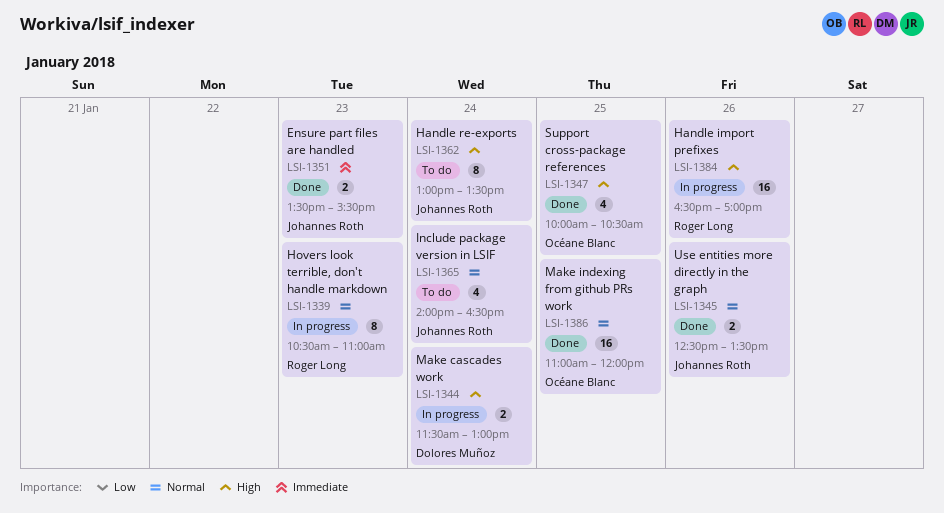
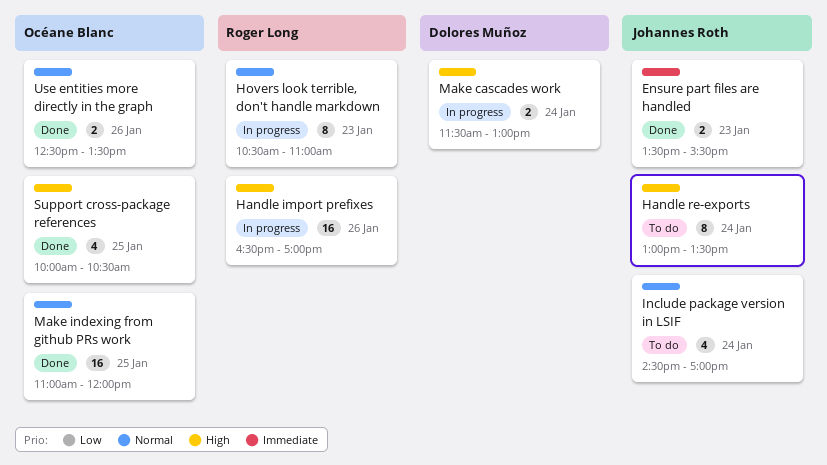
Include package version in LSIF, begins: 14:00 -> 14:30
Include package version in LSIF, ends: 16:30 -> 17:00
Use entities more directly in the graph, owner: Johannes Roth -> Océane Blanc

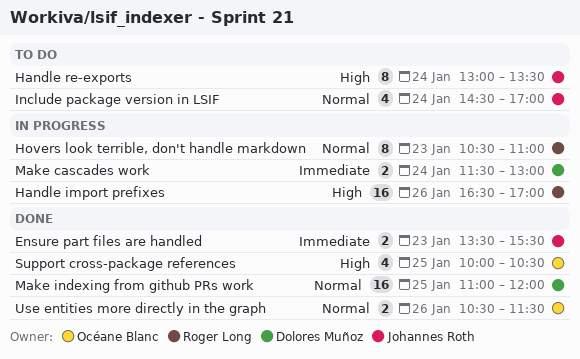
Make cascades work, priority: High -> Immediate
Make indexing from github PRs work, owner: Océane Blanc -> Dolores Muñoz
Use entities more directly in the graph, begins: 12:30 -> 10:30
Use entities more directly in the graph, ends: 13:30 -> 11:30

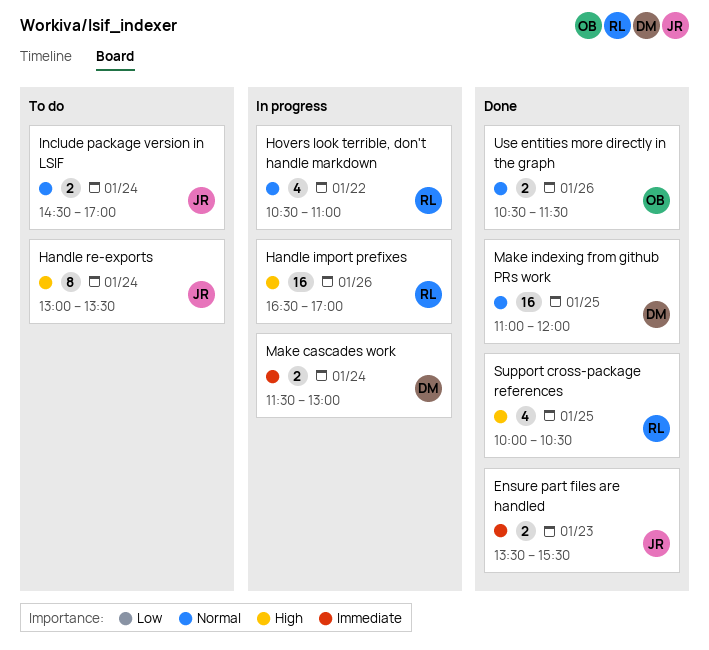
Hovers look terrible, don't handle markdown, estimate: 8 -> 4
Hovers look terrible, don't handle markdown, day: Jan 23 -> Jan 22
Include package version in LSIF, estimate: 4 -> 2
Support cross-package references, owner: Océane Blanc -> Roger Long

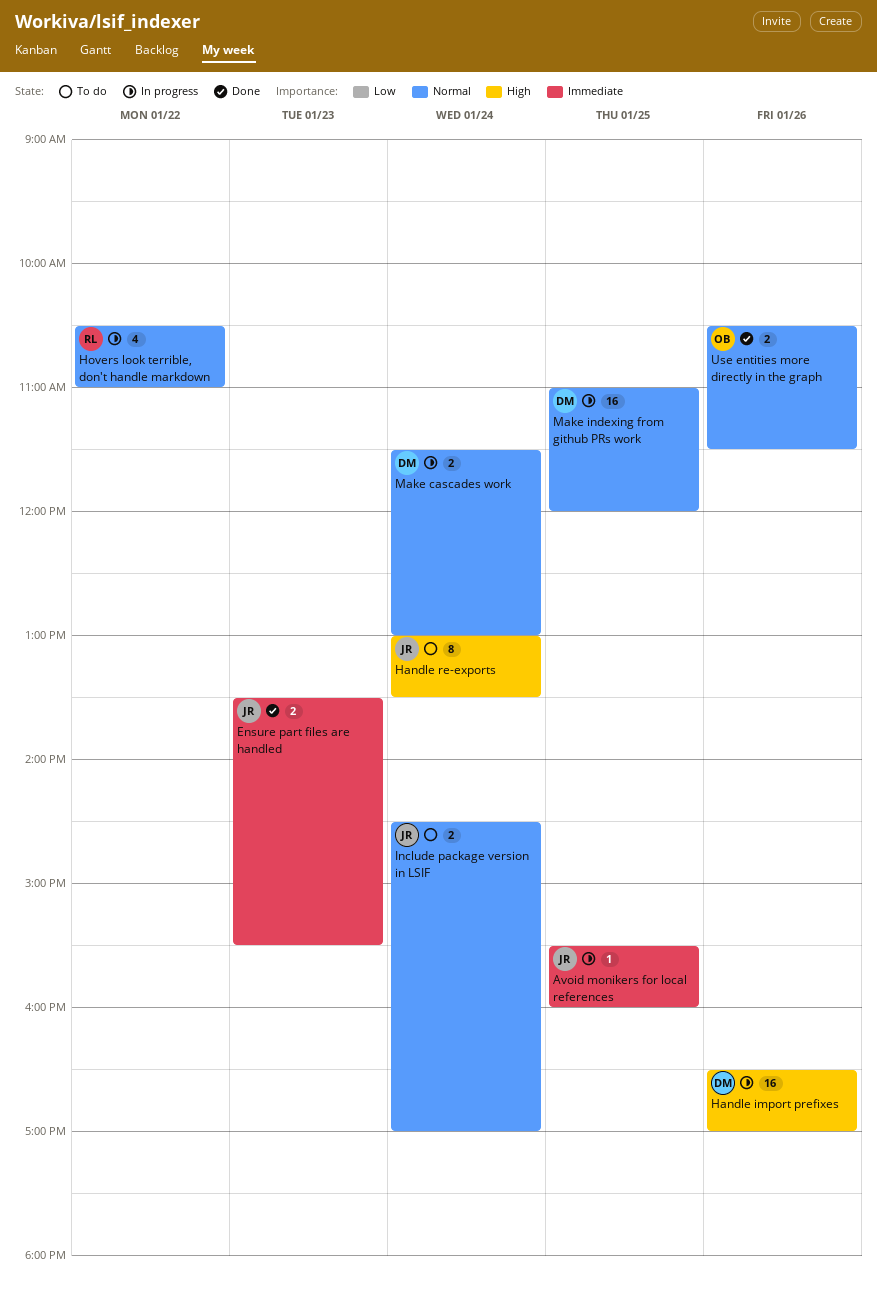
Avoid monikers for local references: none -> present
Handle import prefixes, owner: RL -> DM
Make cascades work, priority: Immediate -> Normal
Make indexing from github PRs work, status: Done -> In progress
Support cross-package references: present -> none

